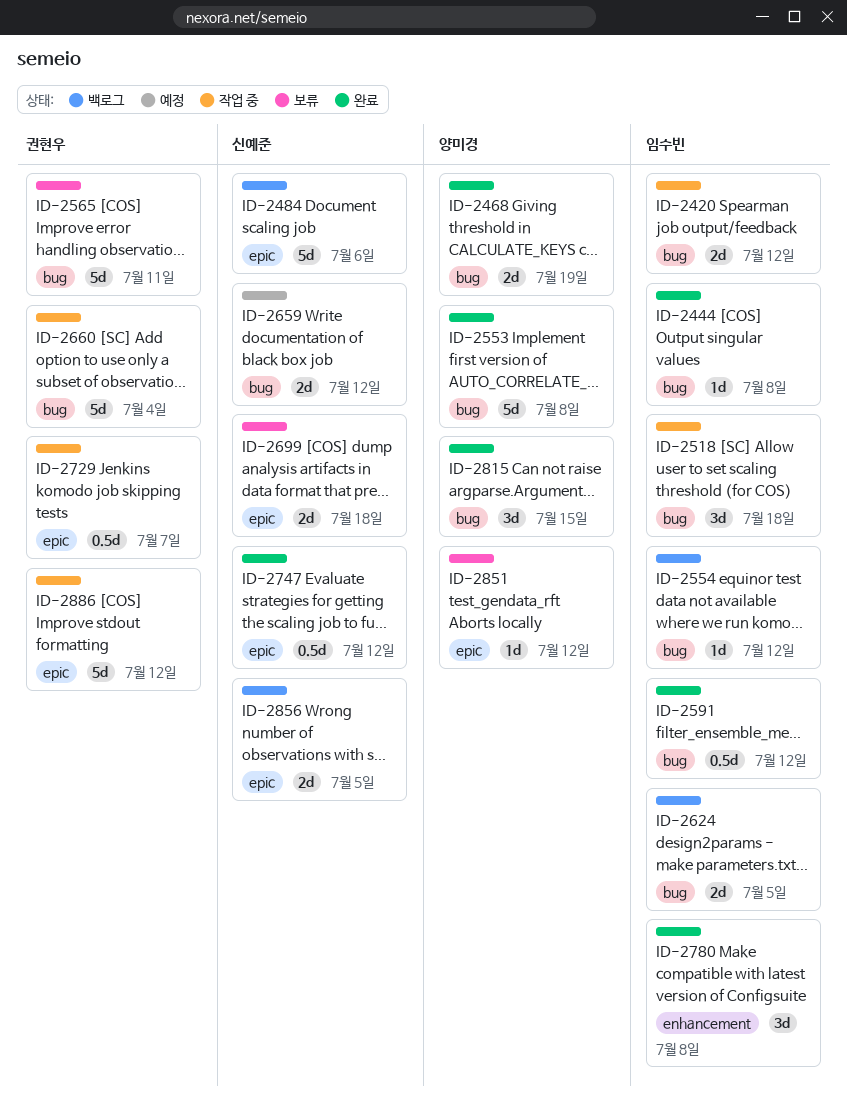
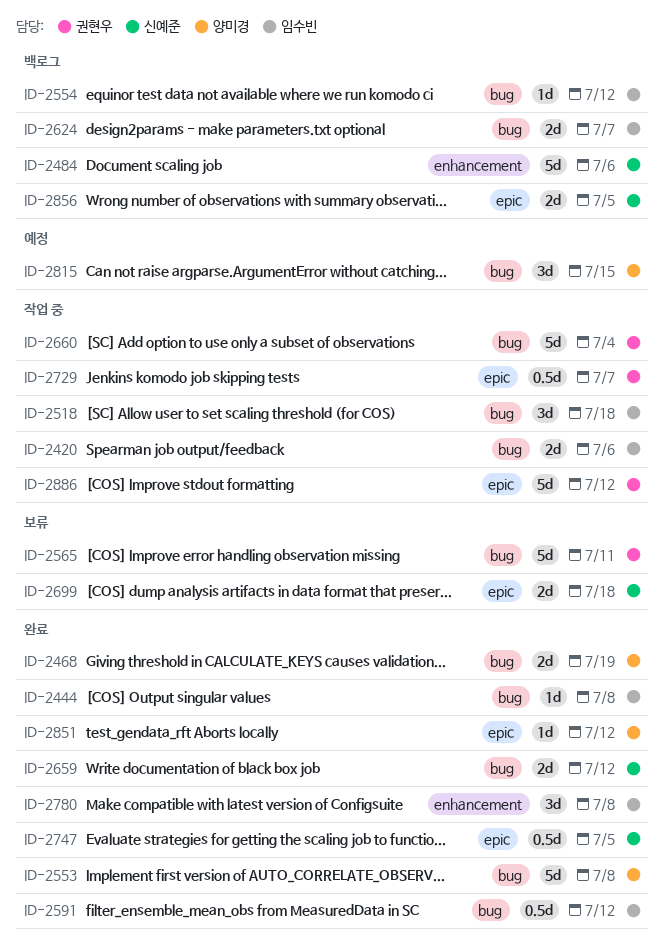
ID-2420, due: Jul 12 -> Jul 6
ID-2484, label: epic -> enhancement
ID-2624, due: Jul 5 -> Jul 7
ID-2659, status: 예정 -> 완료
ID-2747, due: Jul 12 -> Jul 5
ID-2815, status: 완료 -> 예정
ID-2851, status: 보류 -> 완료

